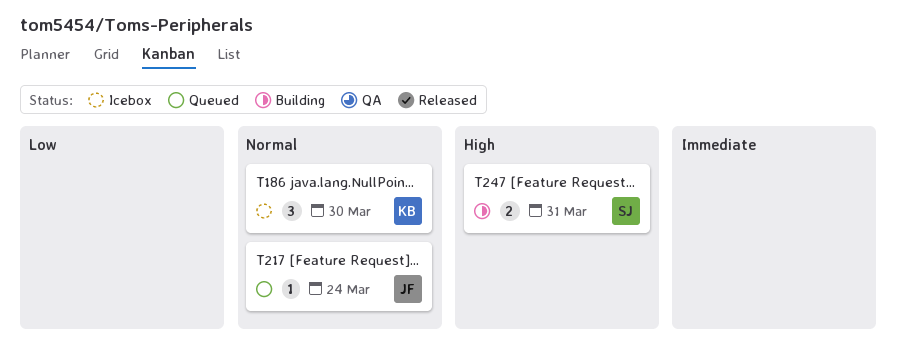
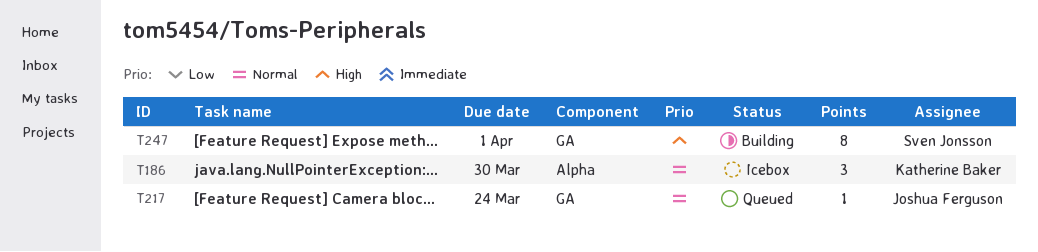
T247, estimate: 2 -> 8
T247, due: Mar 31 -> Apr 1

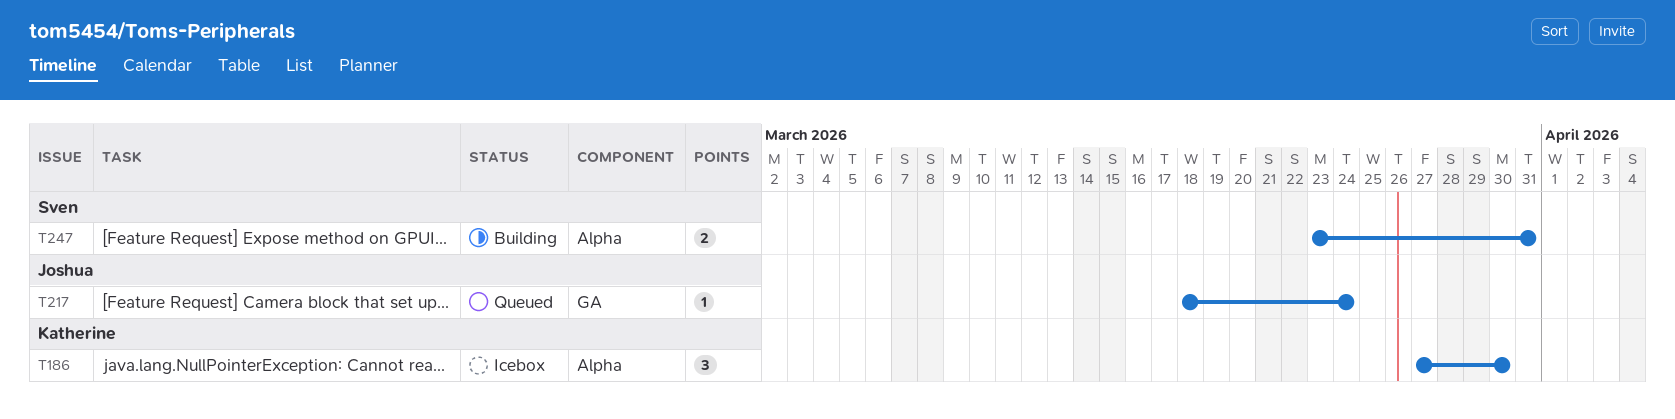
T247, label: GA -> Alpha
T247, estimate: 8 -> 2
T247, due: Apr 1 -> Mar 31

